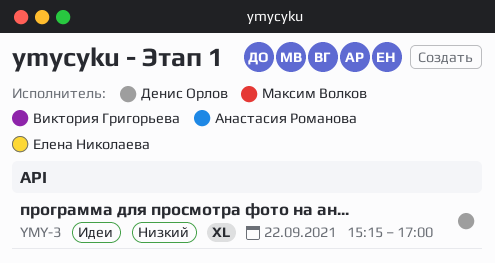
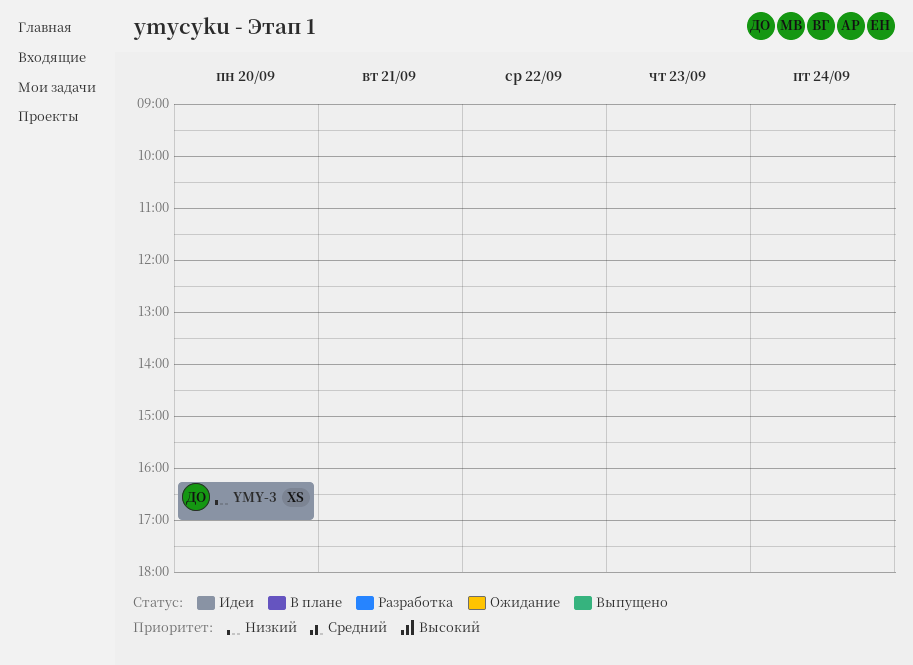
YMY-3, estimate: XL -> XS
YMY-3, day: Sep 22 -> Sep 20
YMY-3, begins: 15:15 -> 16:15

